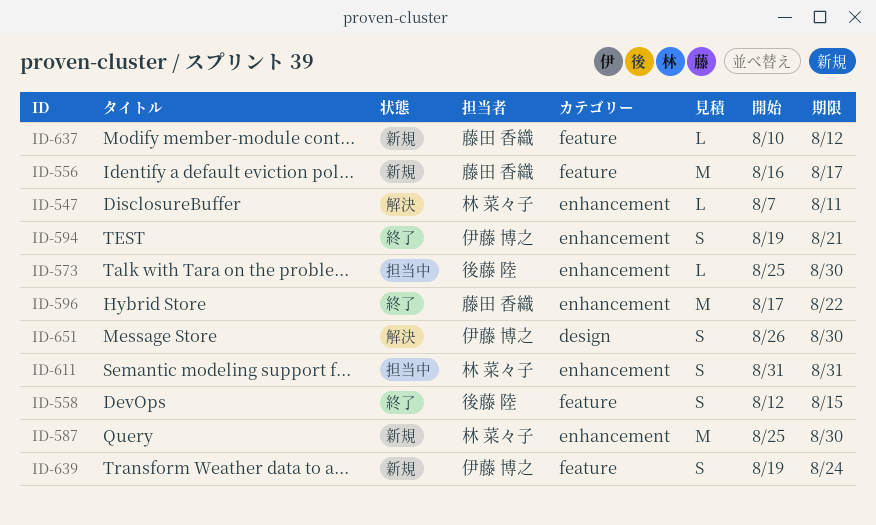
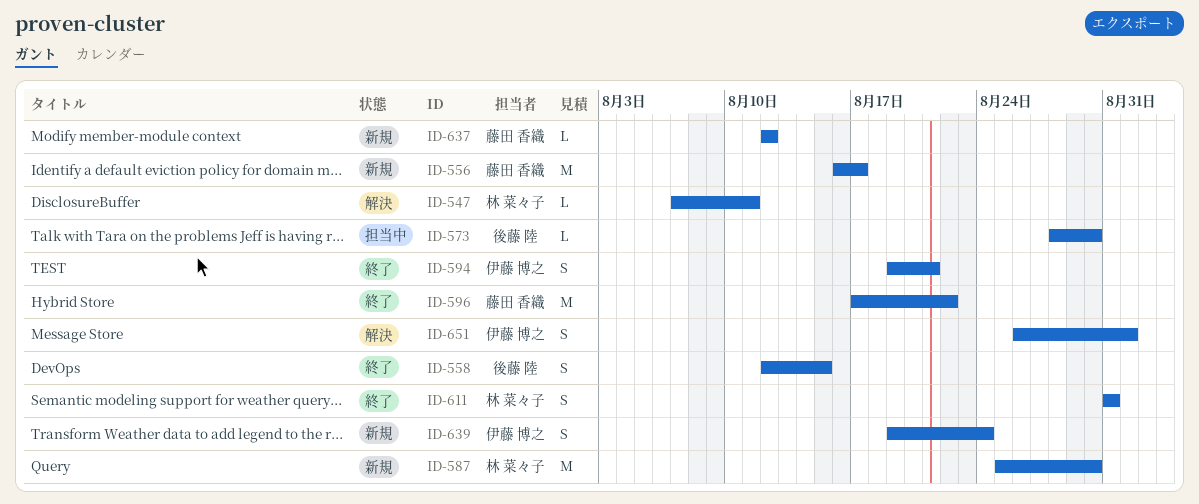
ID-573, start: Aug 25 -> Aug 28
ID-611, status: 担当中 -> 終了
ID-637, start: Aug 10 -> Aug 12
ID-651, due: Aug 30 -> Sep 1

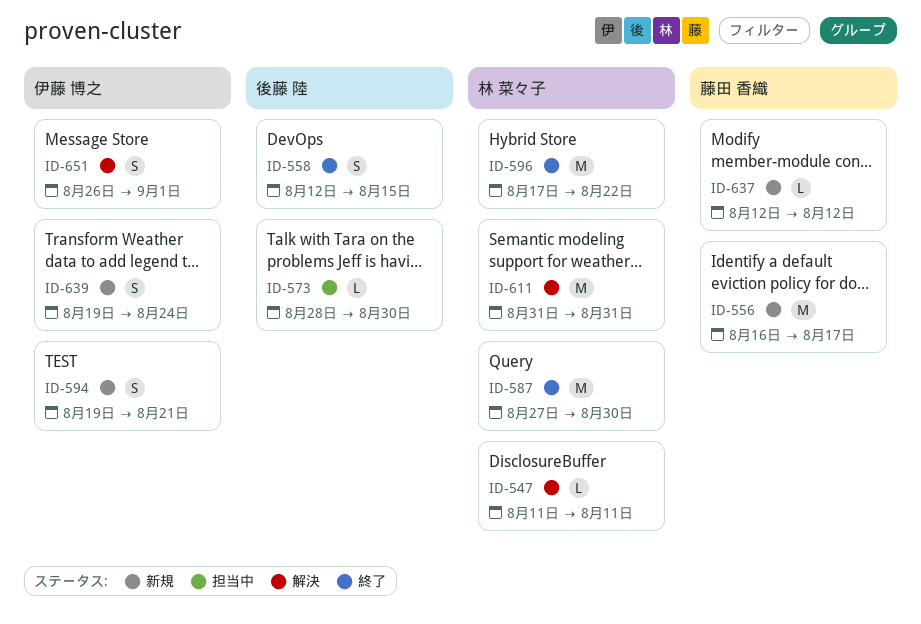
ID-547, start: Aug 7 -> Aug 11
ID-587, status: 新規 -> 終了
ID-587, start: Aug 25 -> Aug 27
ID-594, status: 終了 -> 新規
ID-596, owner: 藤田 香織 -> 林 菜々子
ID-611, status: 終了 -> 解決
ID-611, estimate: S -> M

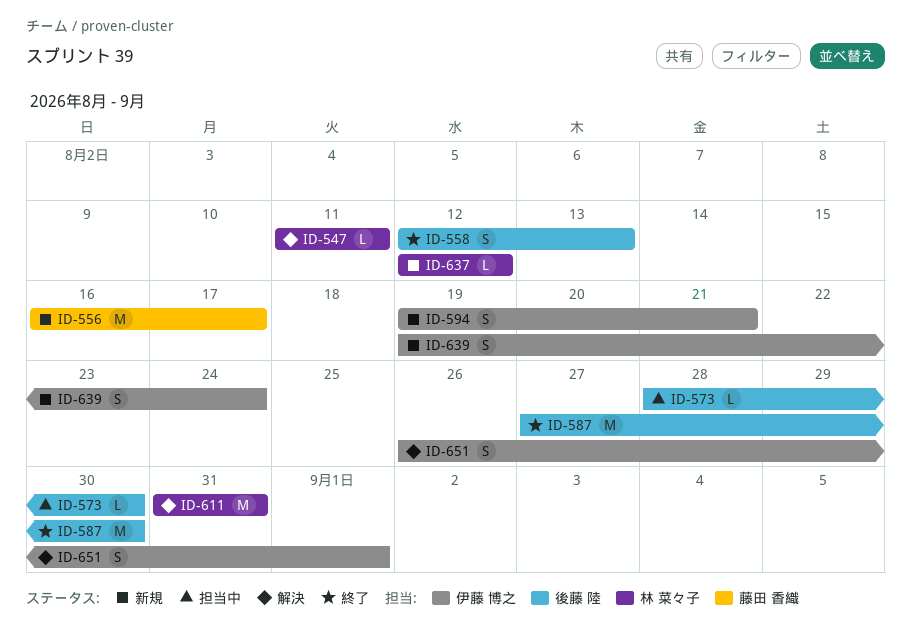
ID-558, due: Aug 15 -> Aug 13
ID-587, owner: 林 菜々子 -> 後藤 陸
ID-596: present -> none
ID-637, owner: 藤田 香織 -> 林 菜々子

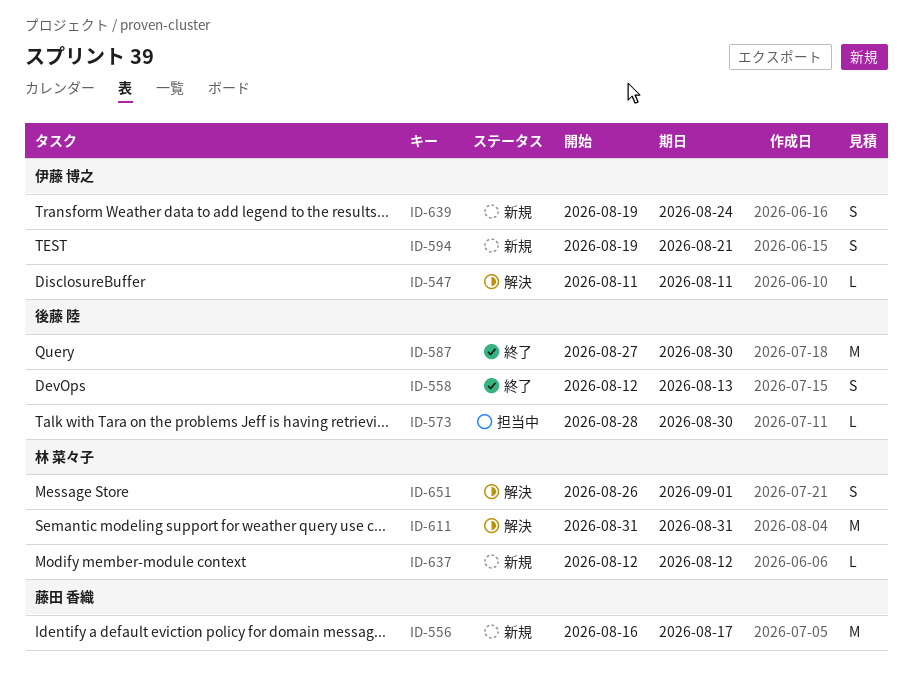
ID-547, owner: 林 菜々子 -> 伊藤 博之
ID-651, owner: 伊藤 博之 -> 林 菜々子

